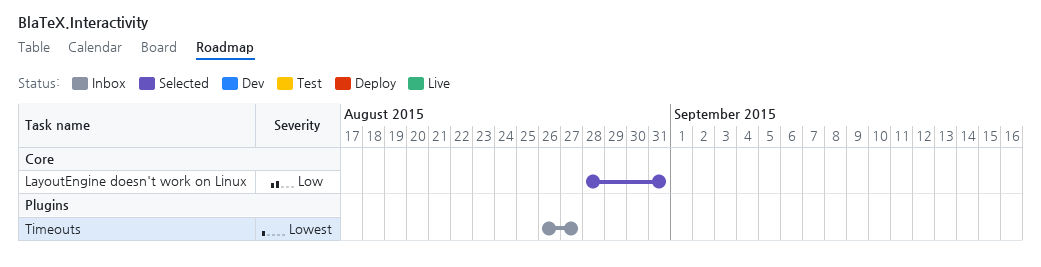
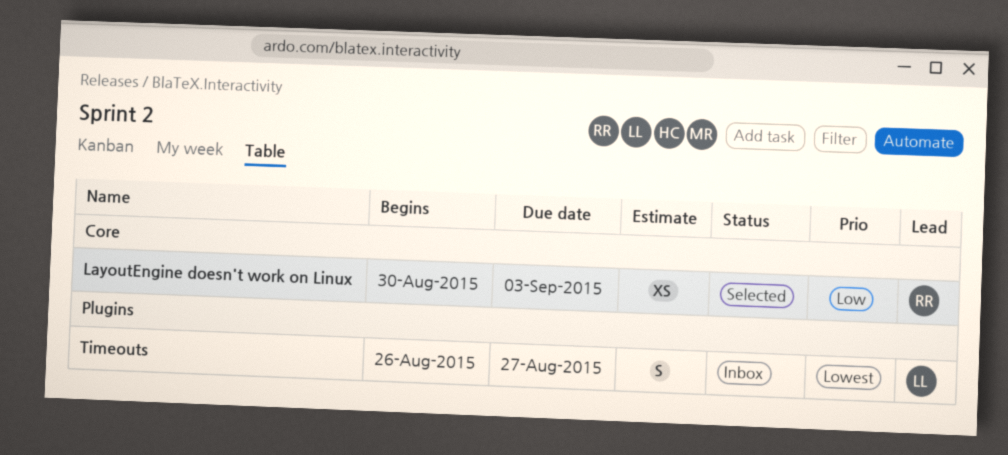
LayoutEngine doesn't work on Linux, start: Aug 28 -> Aug 30
LayoutEngine doesn't work on Linux, due: Aug 31 -> Sep 3

